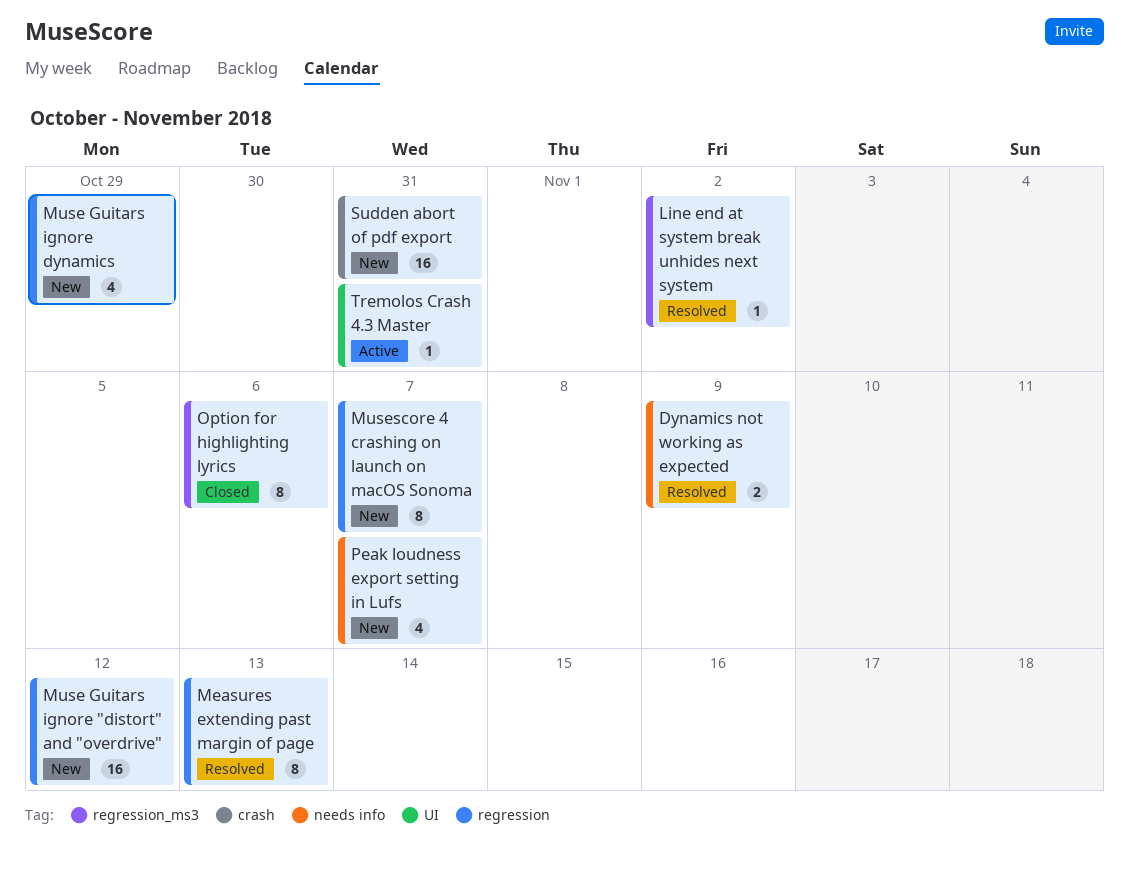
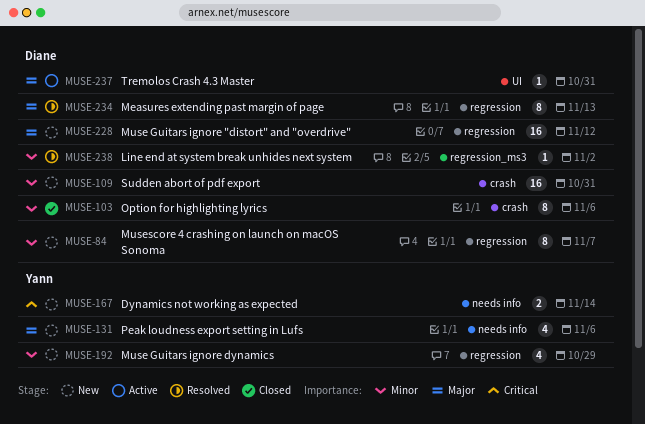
Dynamics not working as expected, status: Resolved -> New
Dynamics not working as expected, due: Nov 9 -> Nov 14
Option for highlighting lyrics, label: regression_ms3 -> crash
Peak loudness export setting in Lufs, due: Nov 7 -> Nov 6

